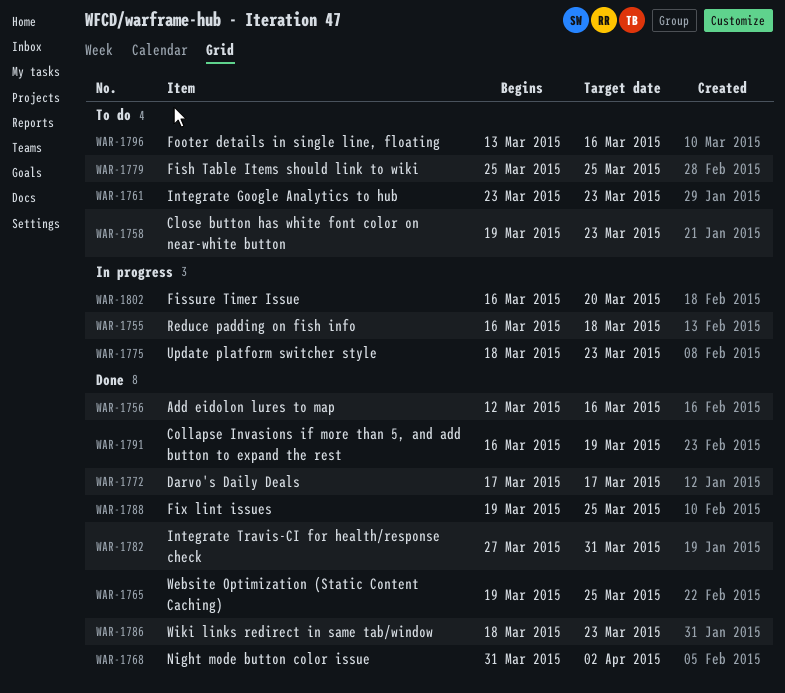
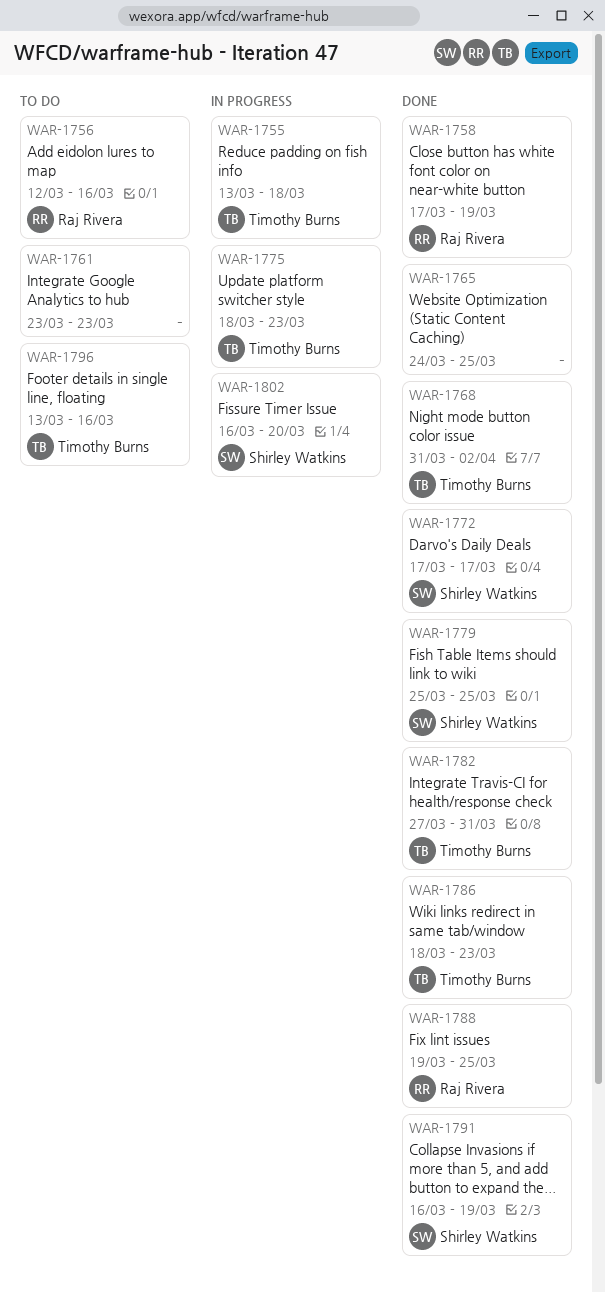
WAR-1755, start: Mar 16 -> Mar 13
WAR-1756, status: Done -> To do
WAR-1758, status: To do -> Done
WAR-1758, start: Mar 19 -> Mar 17
WAR-1758, due: Mar 23 -> Mar 19
WAR-1765, start: Mar 19 -> Mar 24
WAR-1779, status: To do -> Done

